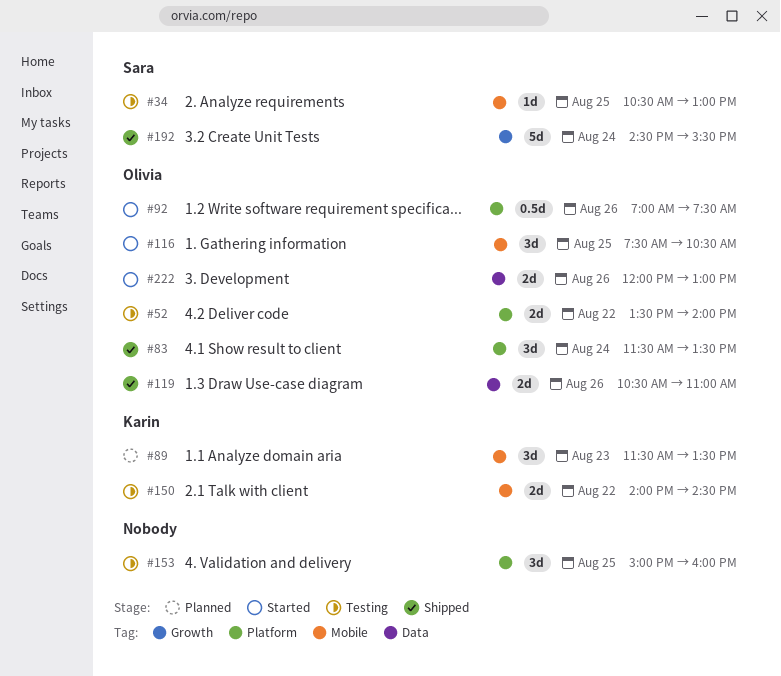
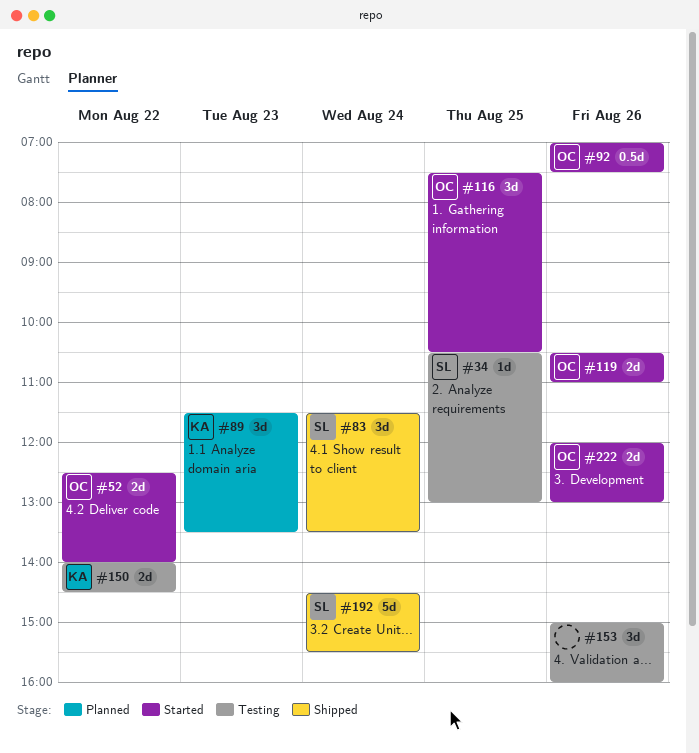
#52, status: Testing -> Started
#52, begins: 13:30 -> 12:30
#83, owner: Olivia -> Sara
#119, status: Shipped -> Started
#153, day: Aug 25 -> Aug 26

